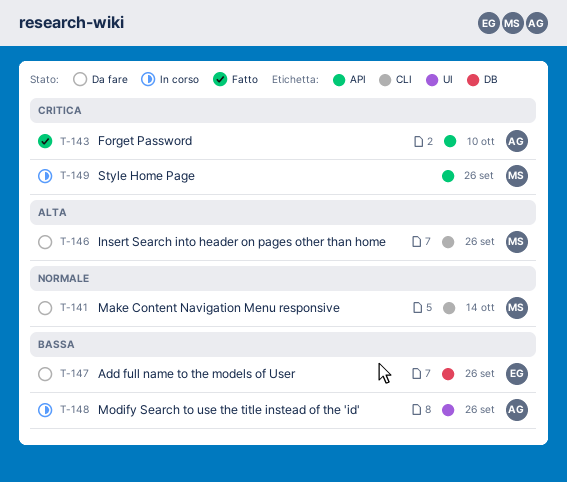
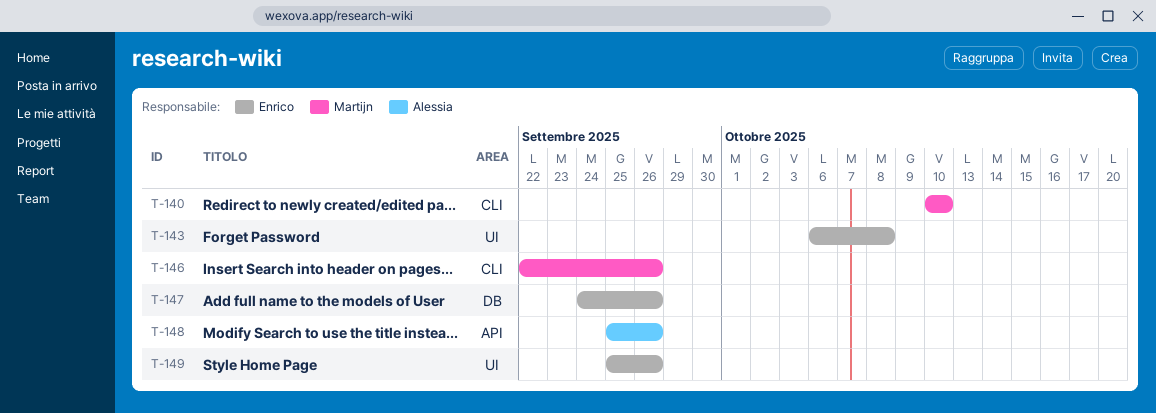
T-140: none -> present
T-141: present -> none
T-143, owner: Alessia -> Enrico
T-143, label: API -> UI
T-143, due: Oct 10 -> Oct 8
T-148, label: UI -> API
T-149, owner: Martijn -> Enrico
T-149, label: API -> UI

